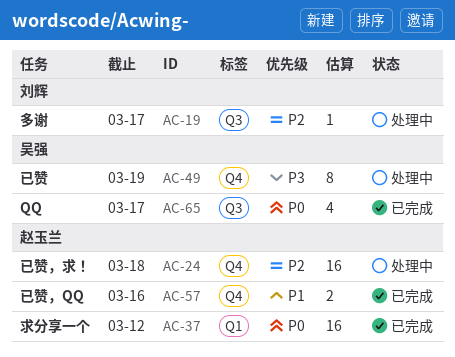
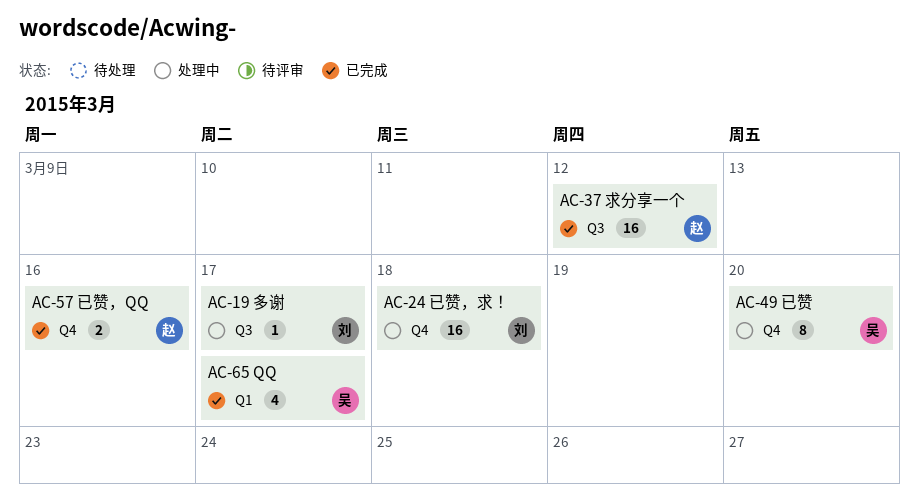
AC-24, owner: 赵玉兰 -> 刘辉
AC-37, label: Q1 -> Q3
AC-49, due: Mar 19 -> Mar 20
AC-65, label: Q3 -> Q1

